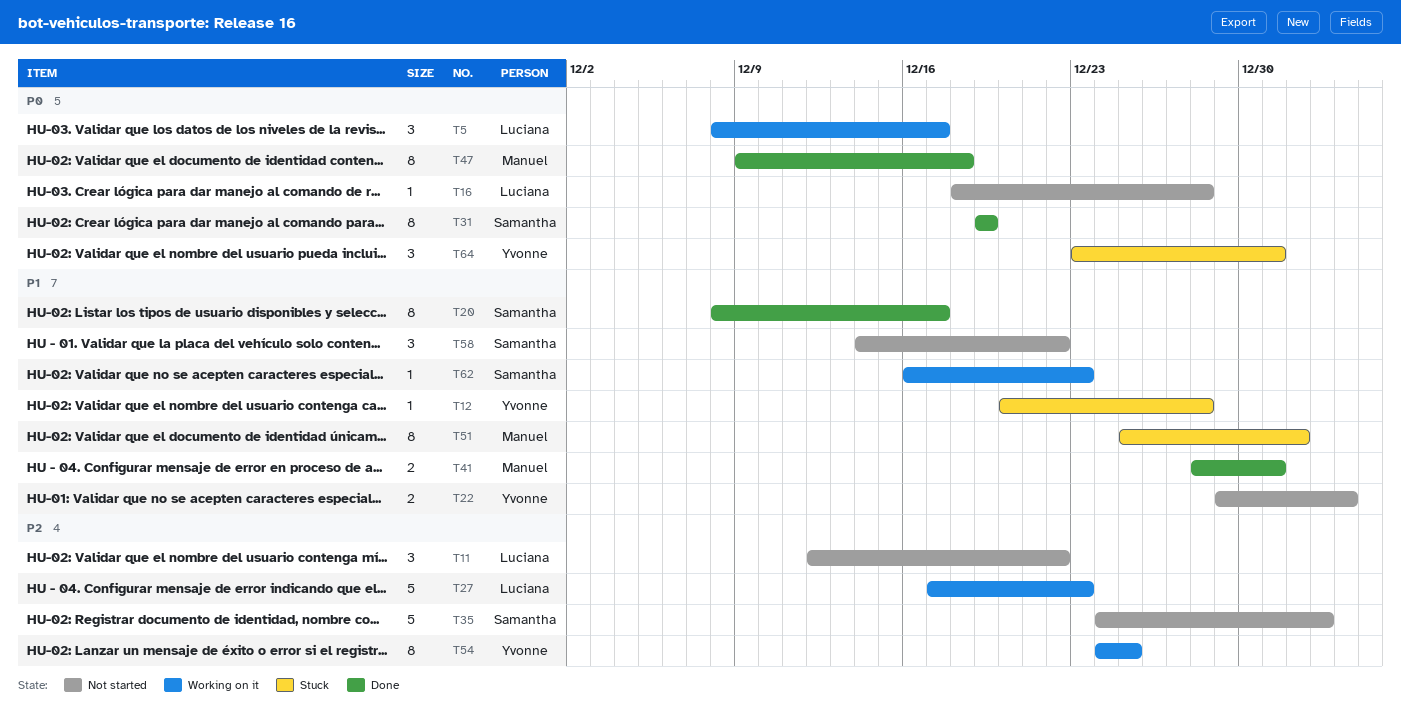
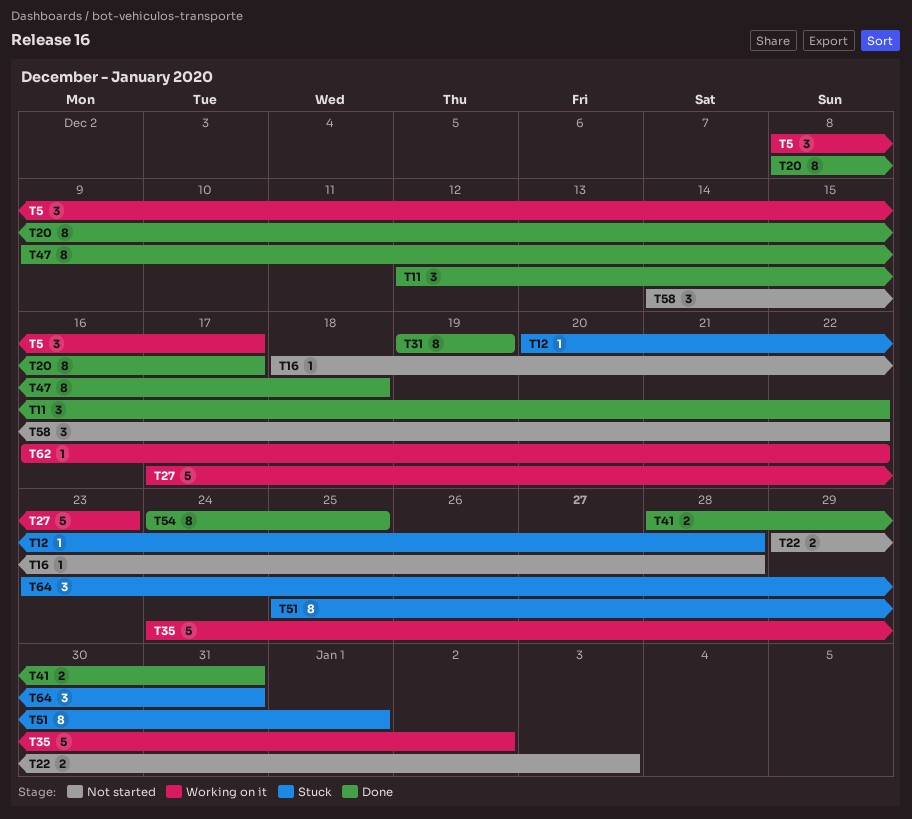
T11, status: Not started -> Done
T35, status: Not started -> Working on it
T54, status: Working on it -> Done
T62, due: Dec 23 -> Dec 22

